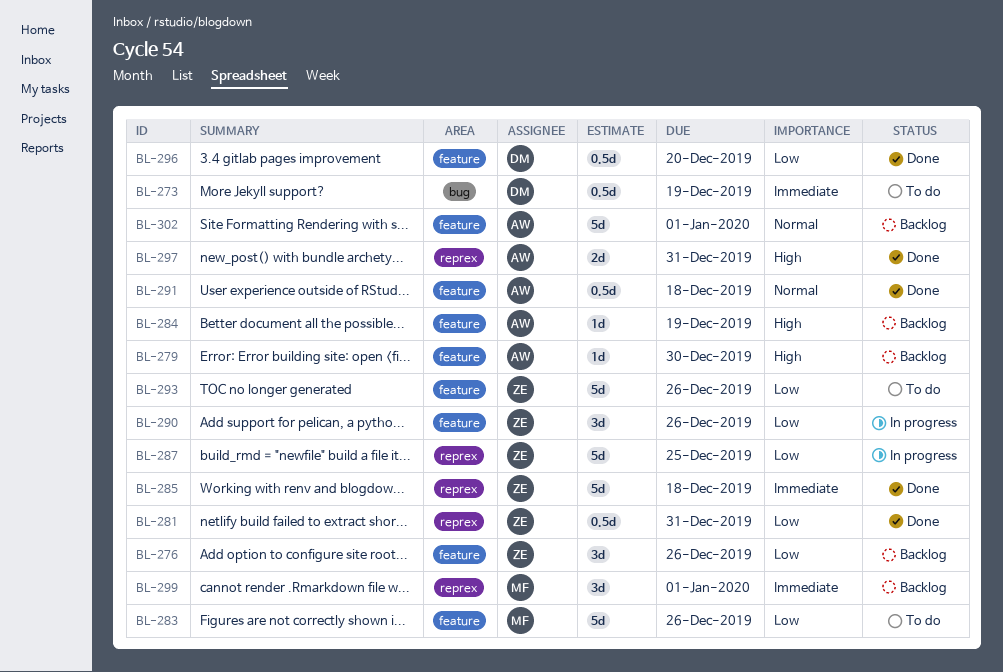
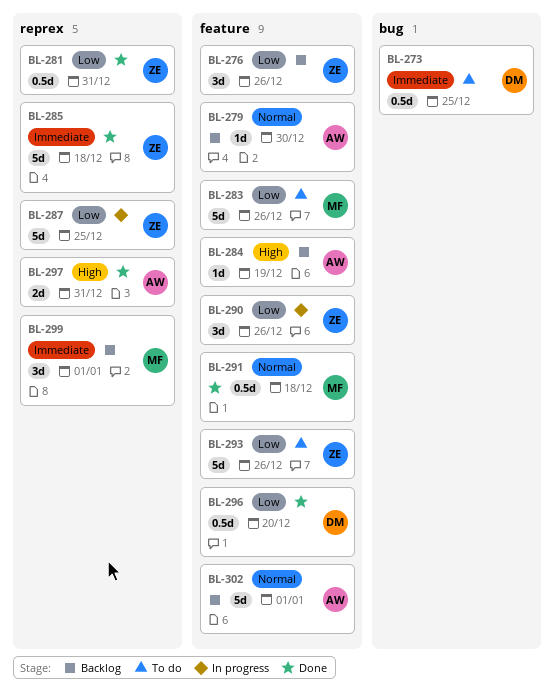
BL-273, due: Dec 19 -> Dec 25
BL-279, priority: High -> Normal
BL-291, owner: AW -> MF

